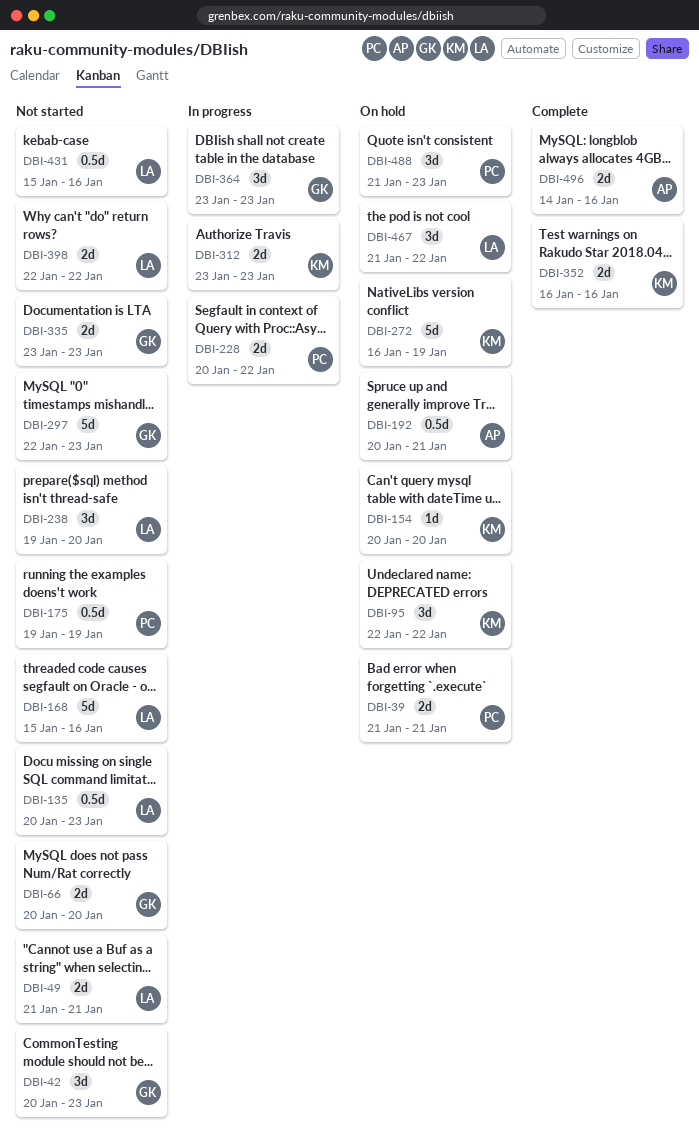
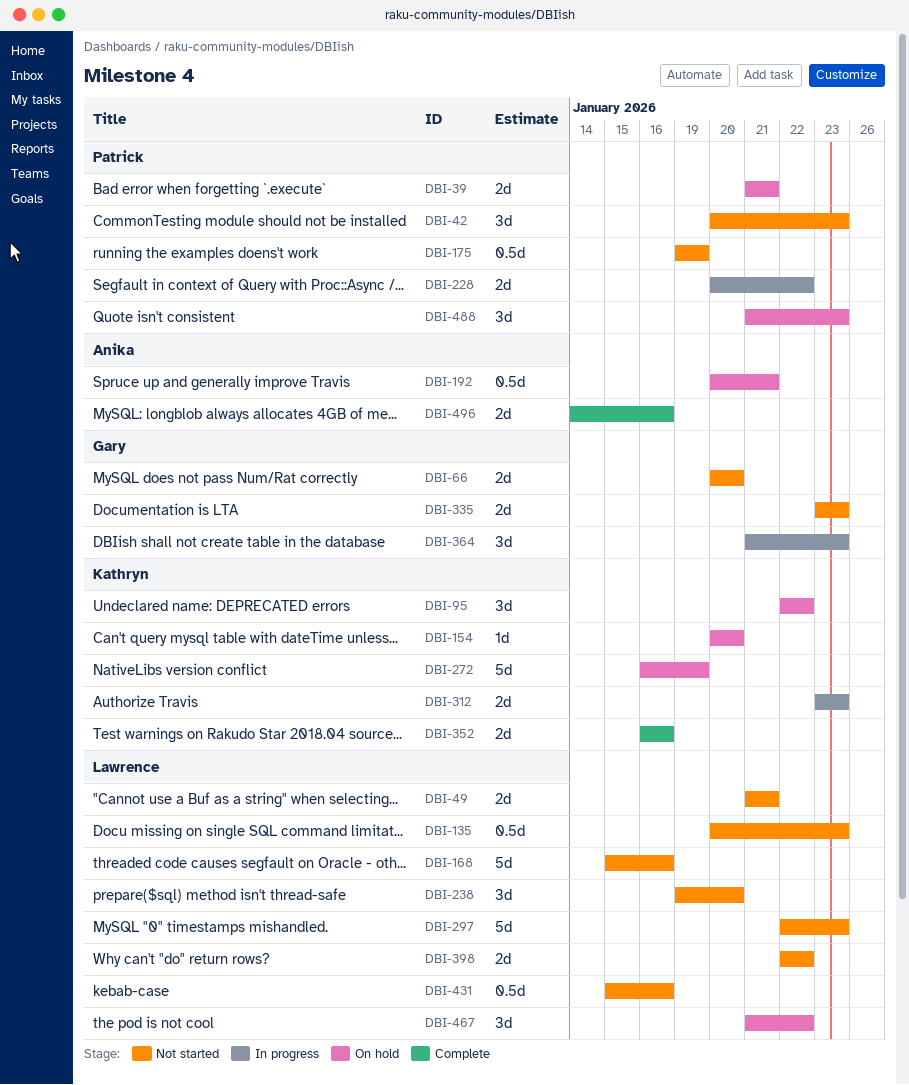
DBI-42, owner: Gary -> Patrick
DBI-297, owner: Gary -> Lawrence
DBI-364, start: Jan 23 -> Jan 21

